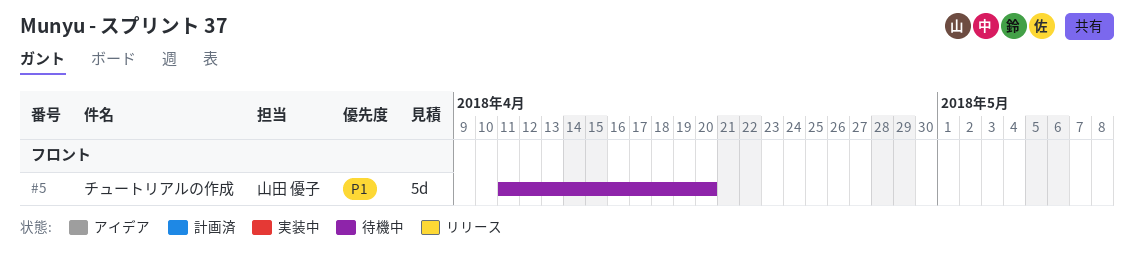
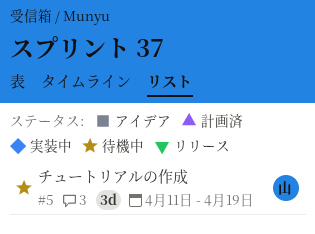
#5, estimate: 5d -> 3d
#5, due: Apr 20 -> Apr 19

